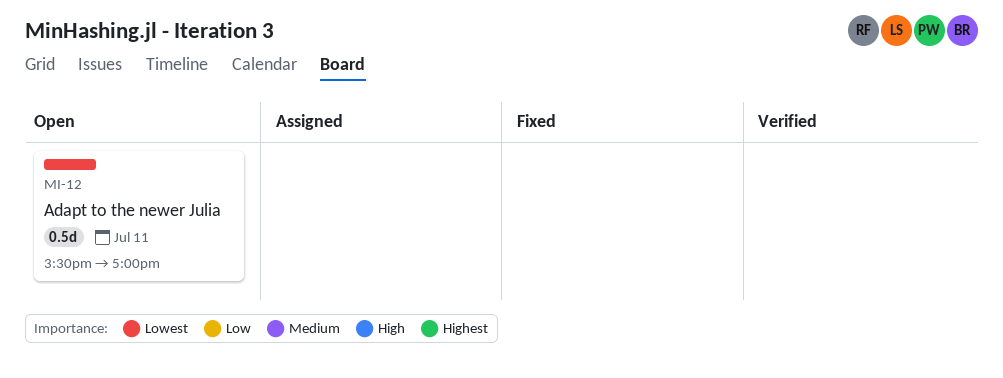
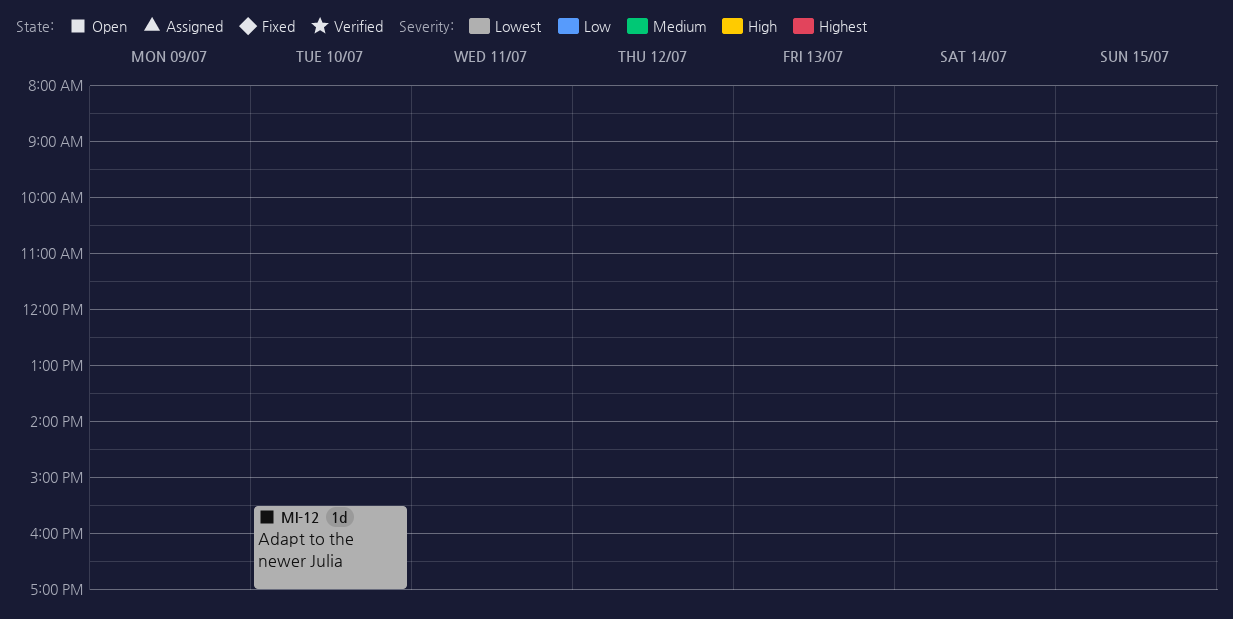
MI-12, estimate: 0.5d -> 1d
MI-12, day: Jul 11 -> Jul 10

